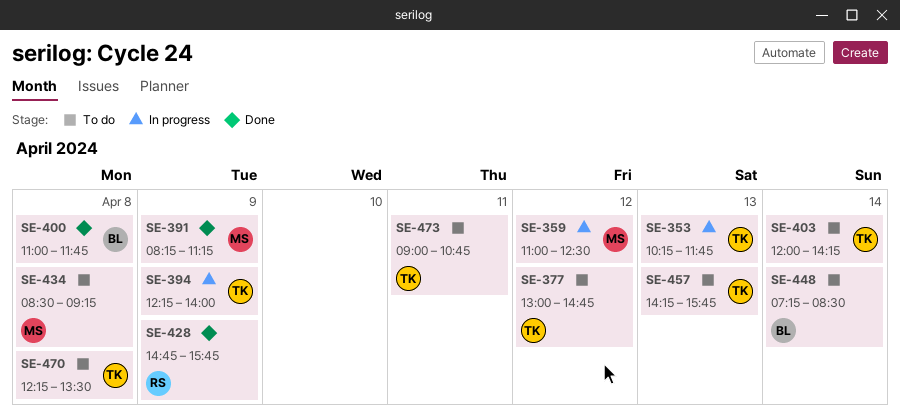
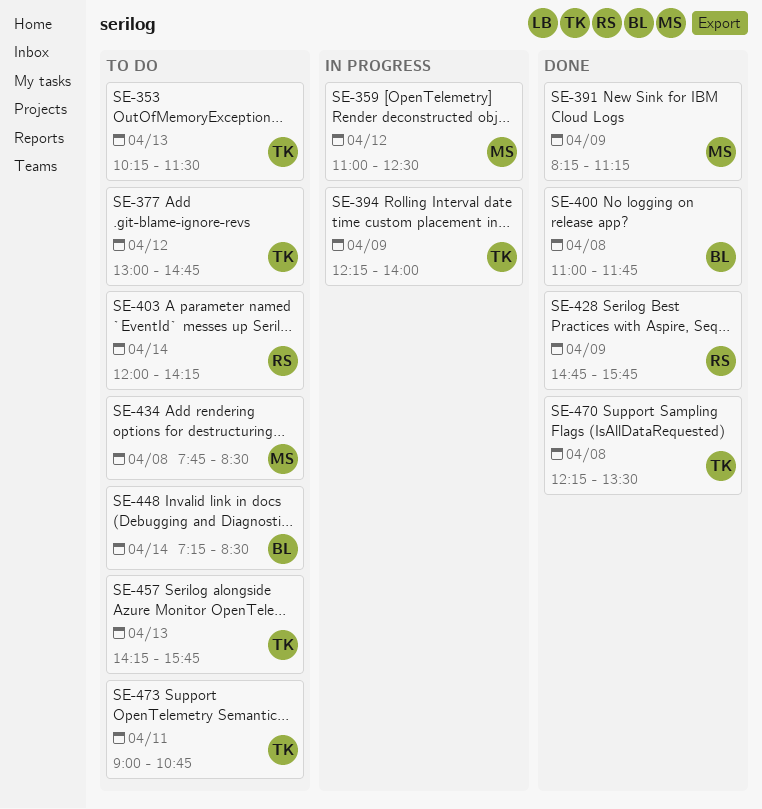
SE-353, status: In progress -> To do
SE-353, ends: 11:45 -> 11:30
SE-403, owner: TK -> RS
SE-434, begins: 08:30 -> 07:45
SE-434, ends: 09:15 -> 08:30
SE-470, status: To do -> Done

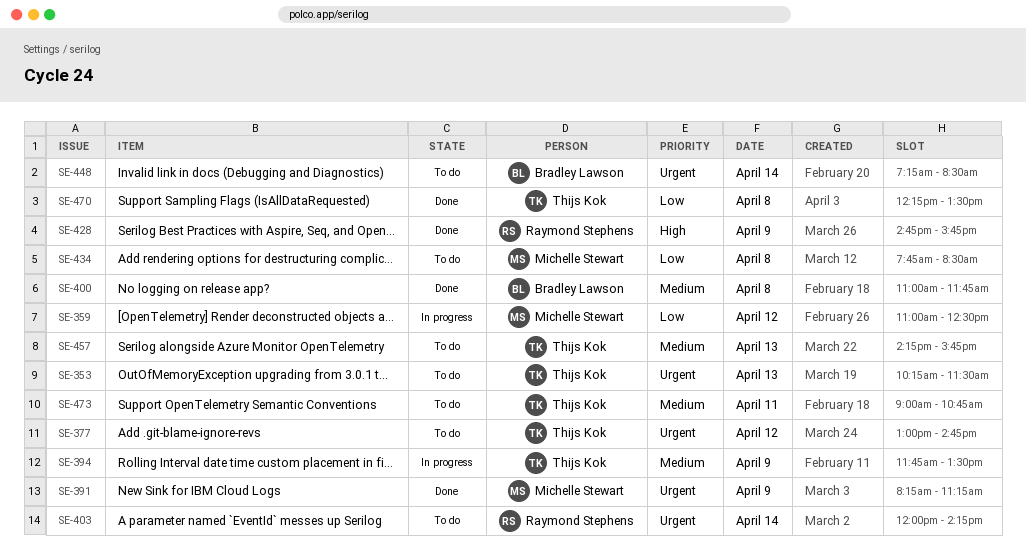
SE-394, begins: 12:15 -> 11:45
SE-394, ends: 14:00 -> 13:30

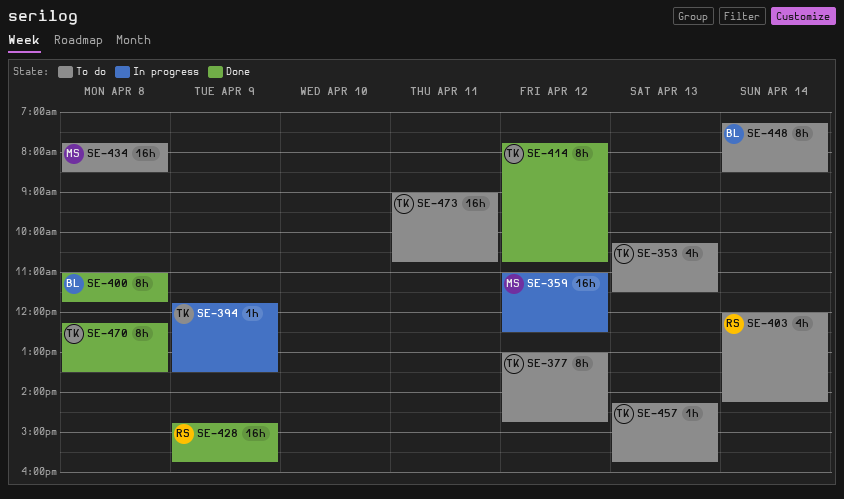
SE-391: present -> none
SE-414: none -> present

